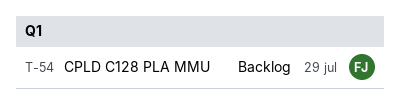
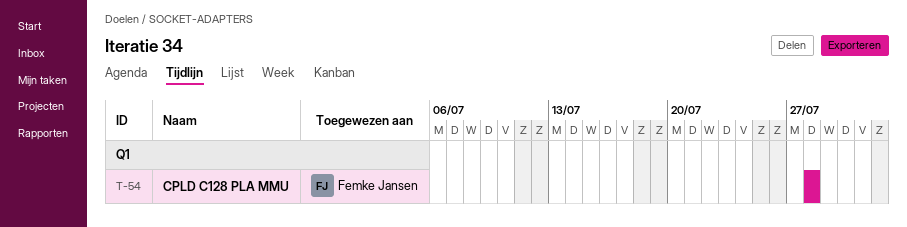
T-54, due: Jul 29 -> Jul 28

